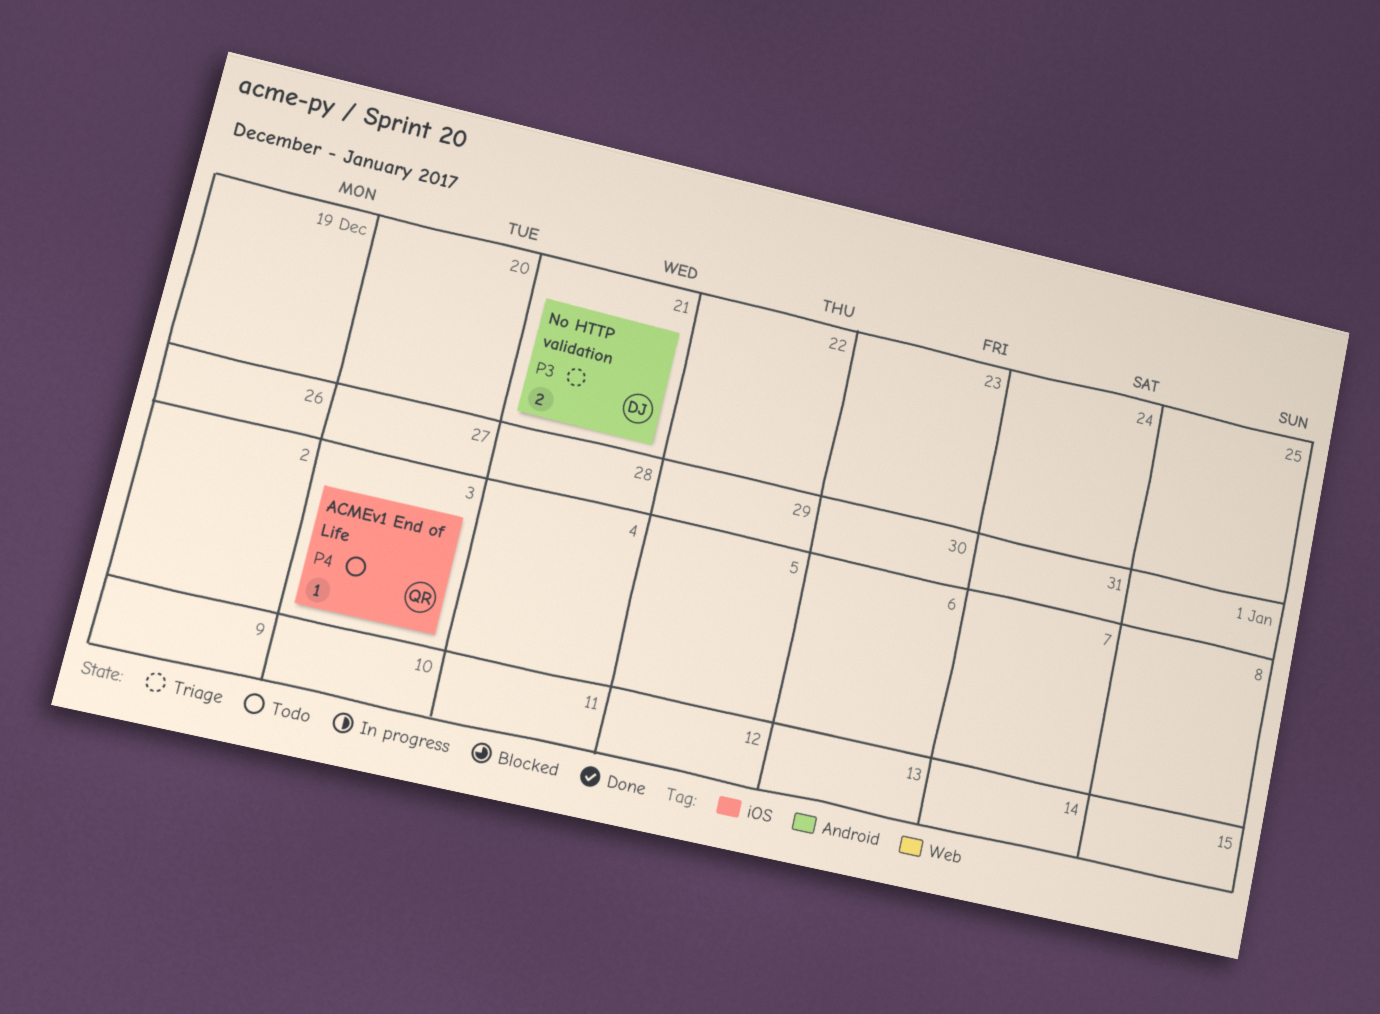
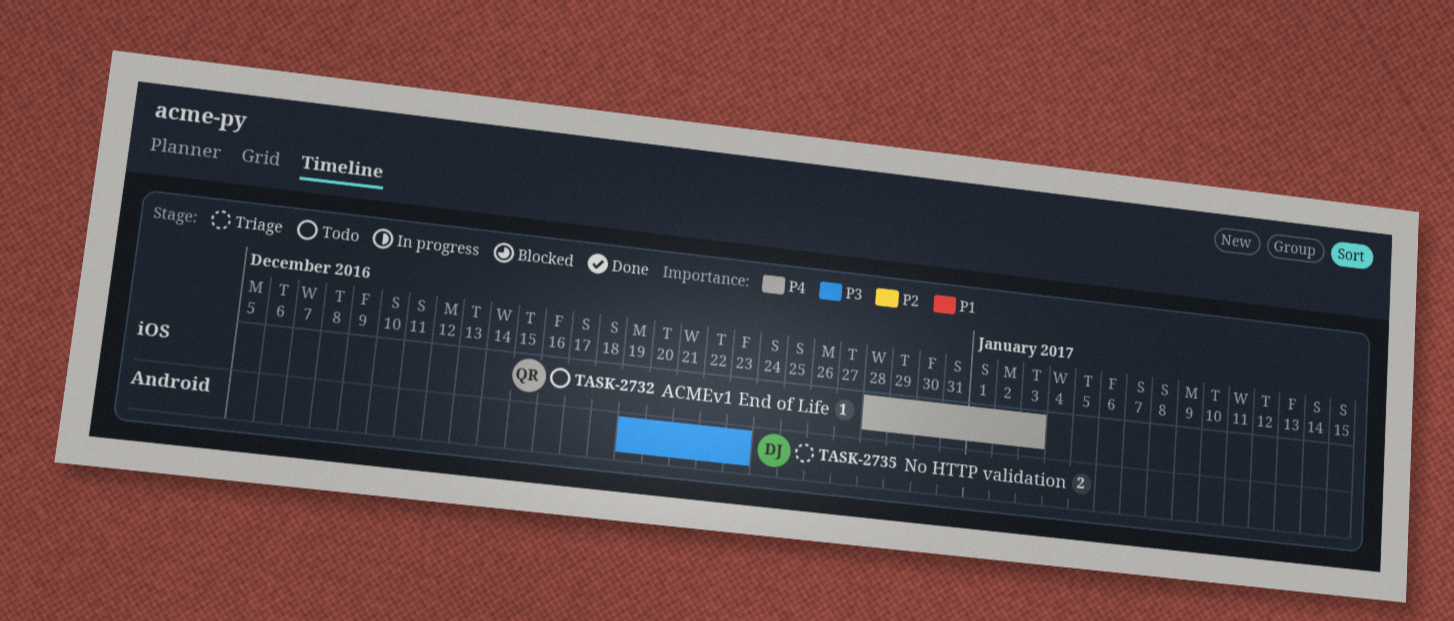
No HTTP validation, due: Dec 21 -> Dec 23

